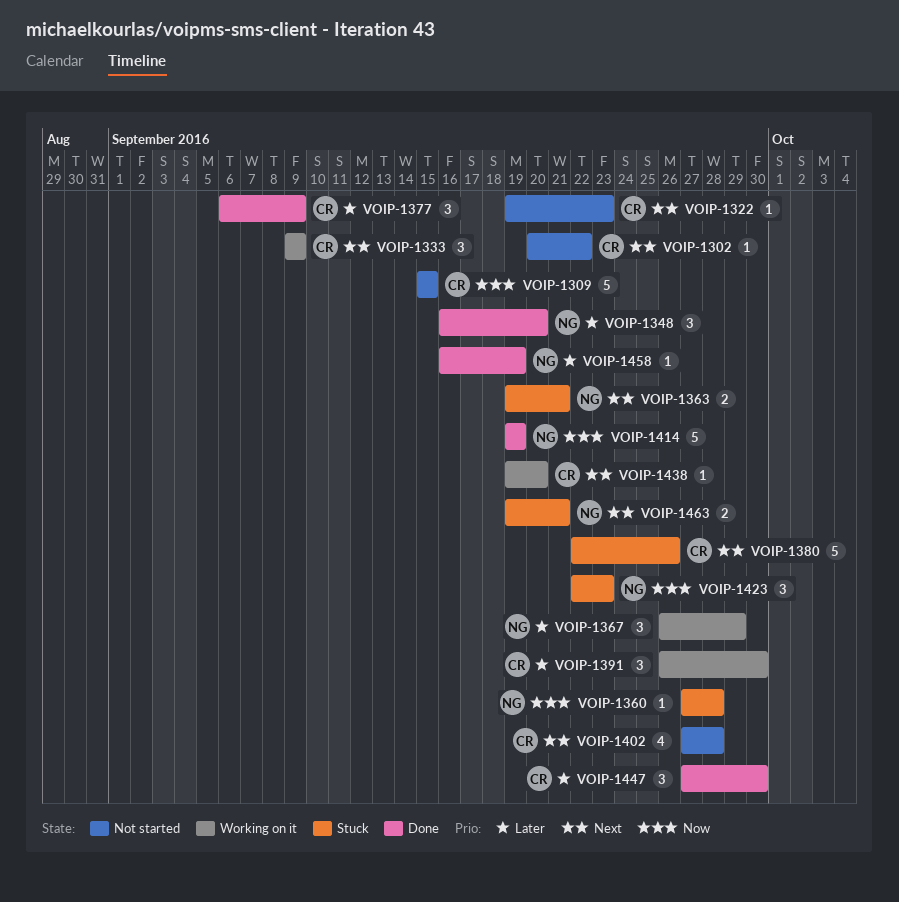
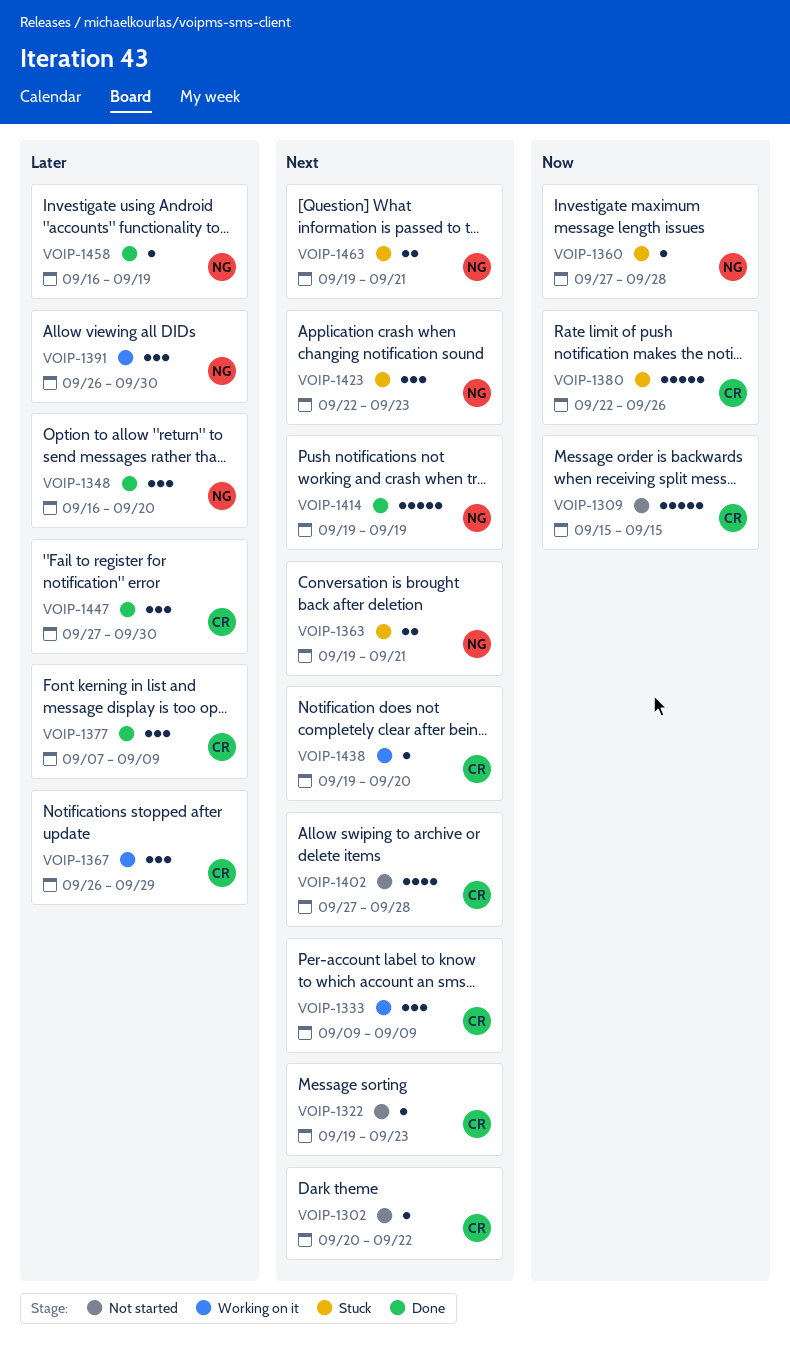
VOIP-1367, owner: NG -> CR
VOIP-1377, start: Sep 6 -> Sep 7
VOIP-1380, priority: Next -> Now
VOIP-1391, owner: CR -> NG
VOIP-1414, priority: Now -> Next
VOIP-1423, priority: Now -> Next

